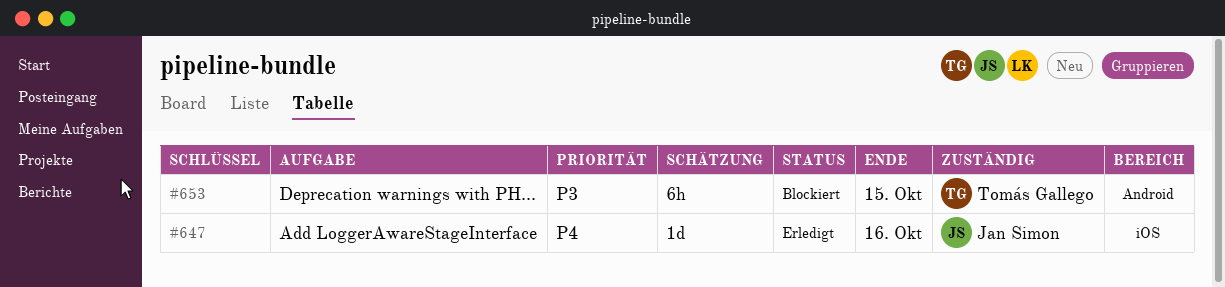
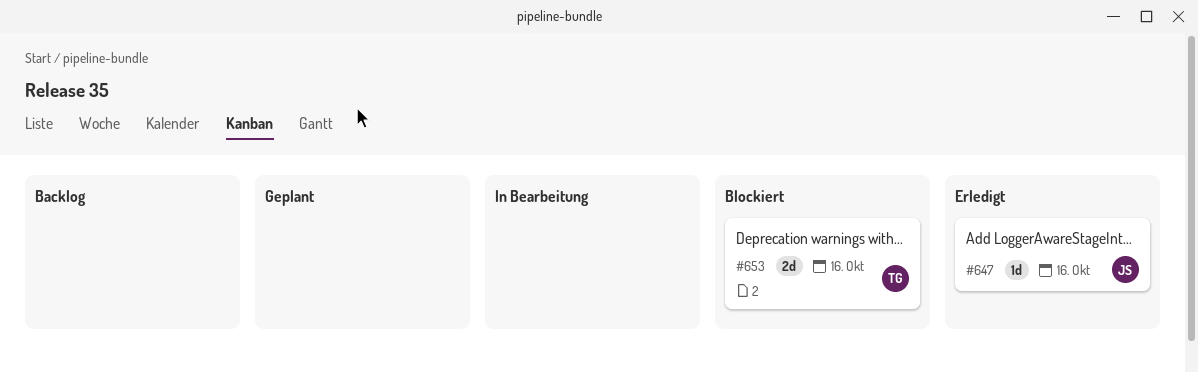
#653, estimate: 6h -> 2d
#653, due: Oct 15 -> Oct 16

